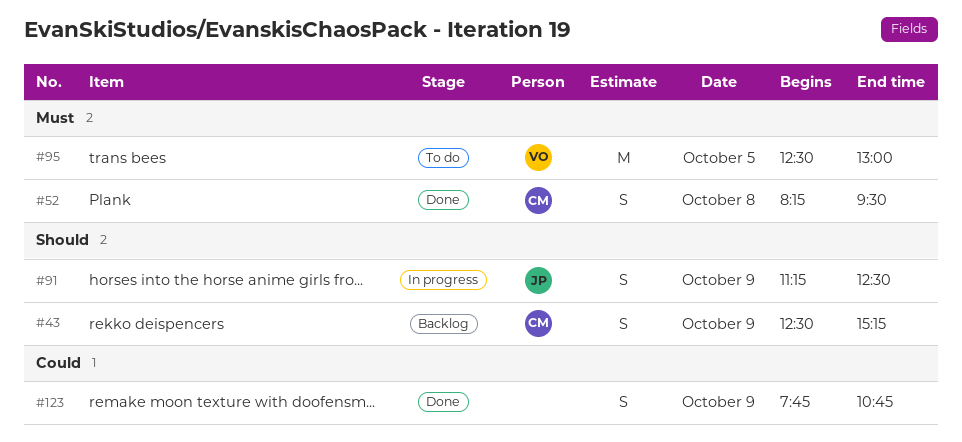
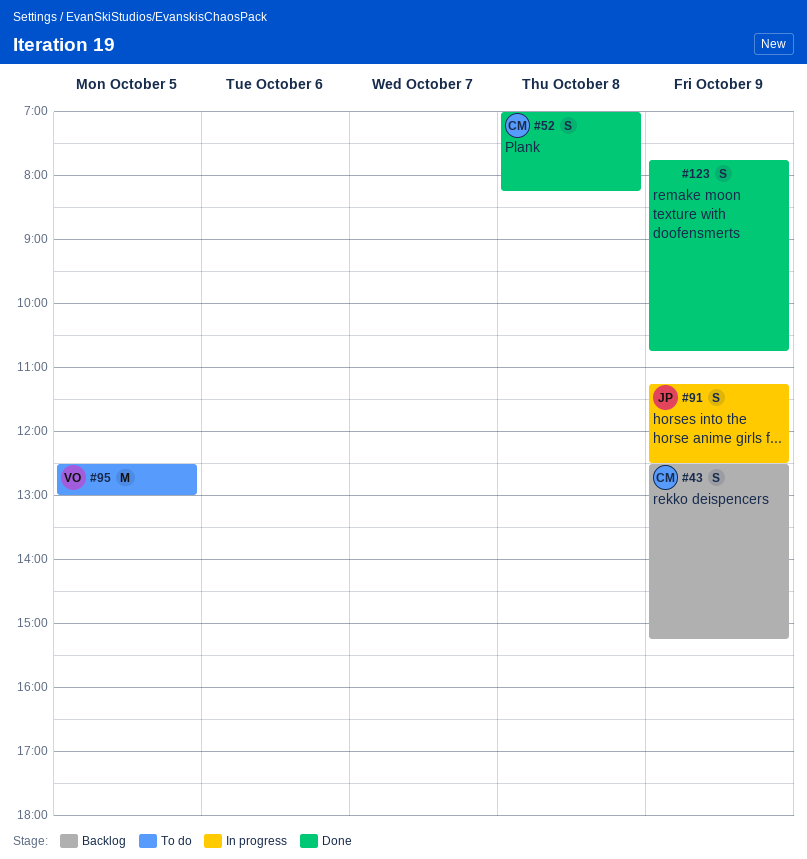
#52, begins: 08:15 -> 07:00
#52, ends: 09:30 -> 08:15

